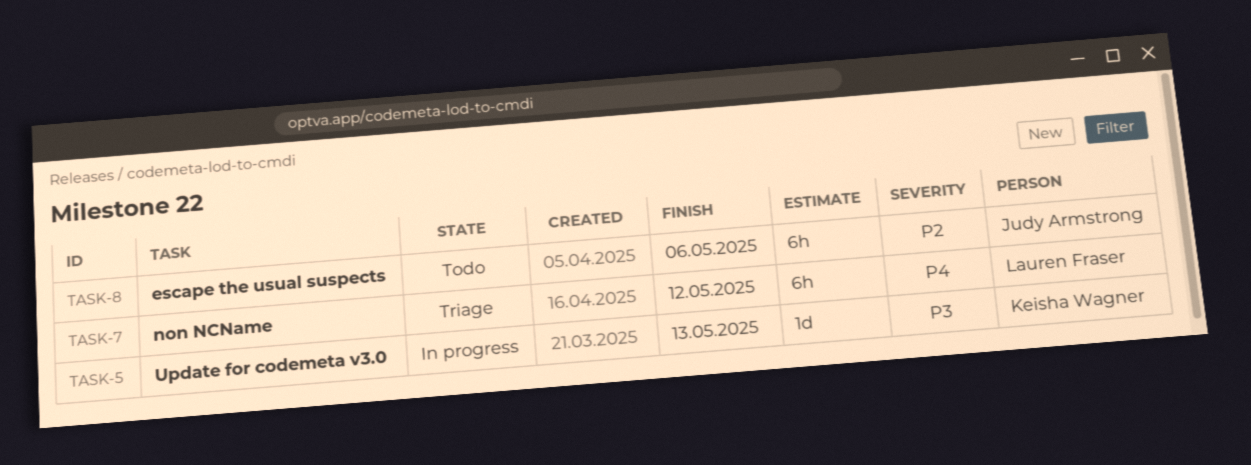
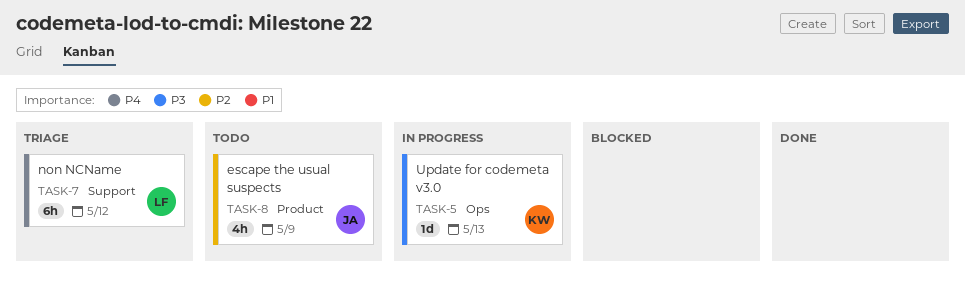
TASK-8, estimate: 6h -> 4h
TASK-8, due: May 6 -> May 9

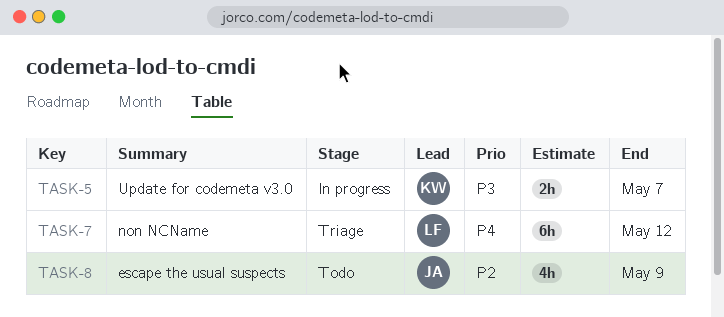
TASK-5, estimate: 1d -> 2h
TASK-5, due: May 13 -> May 7

